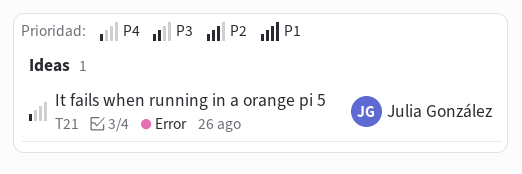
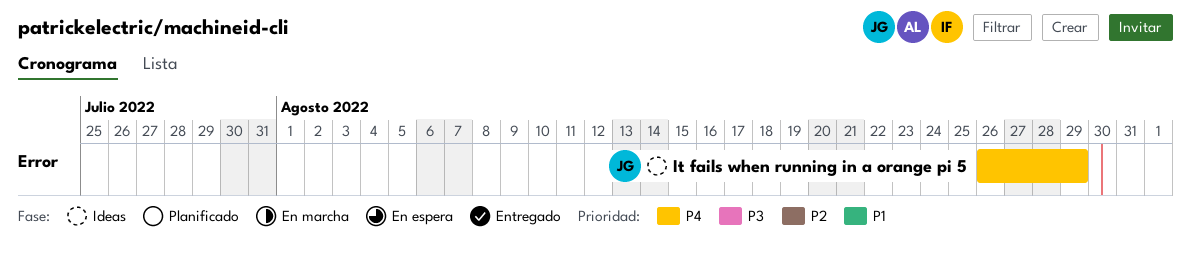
It fails when running in a orange pi 5, due: Aug 26 -> Aug 29

